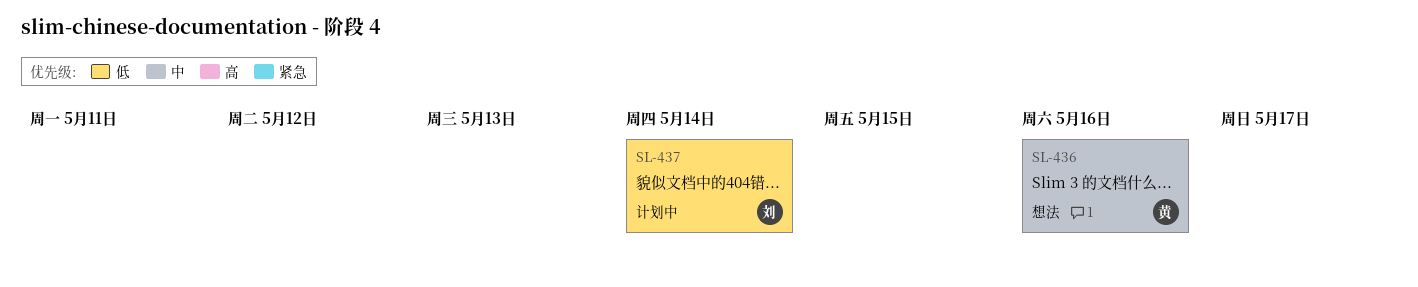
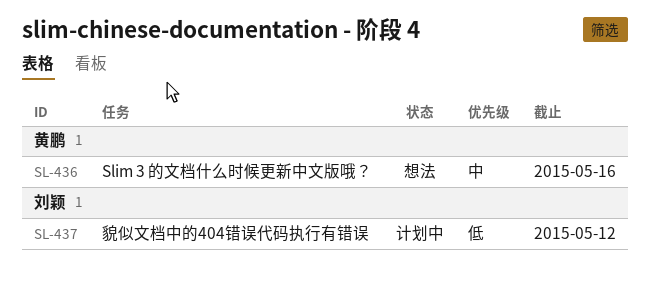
SL-437, due: May 14 -> May 12

